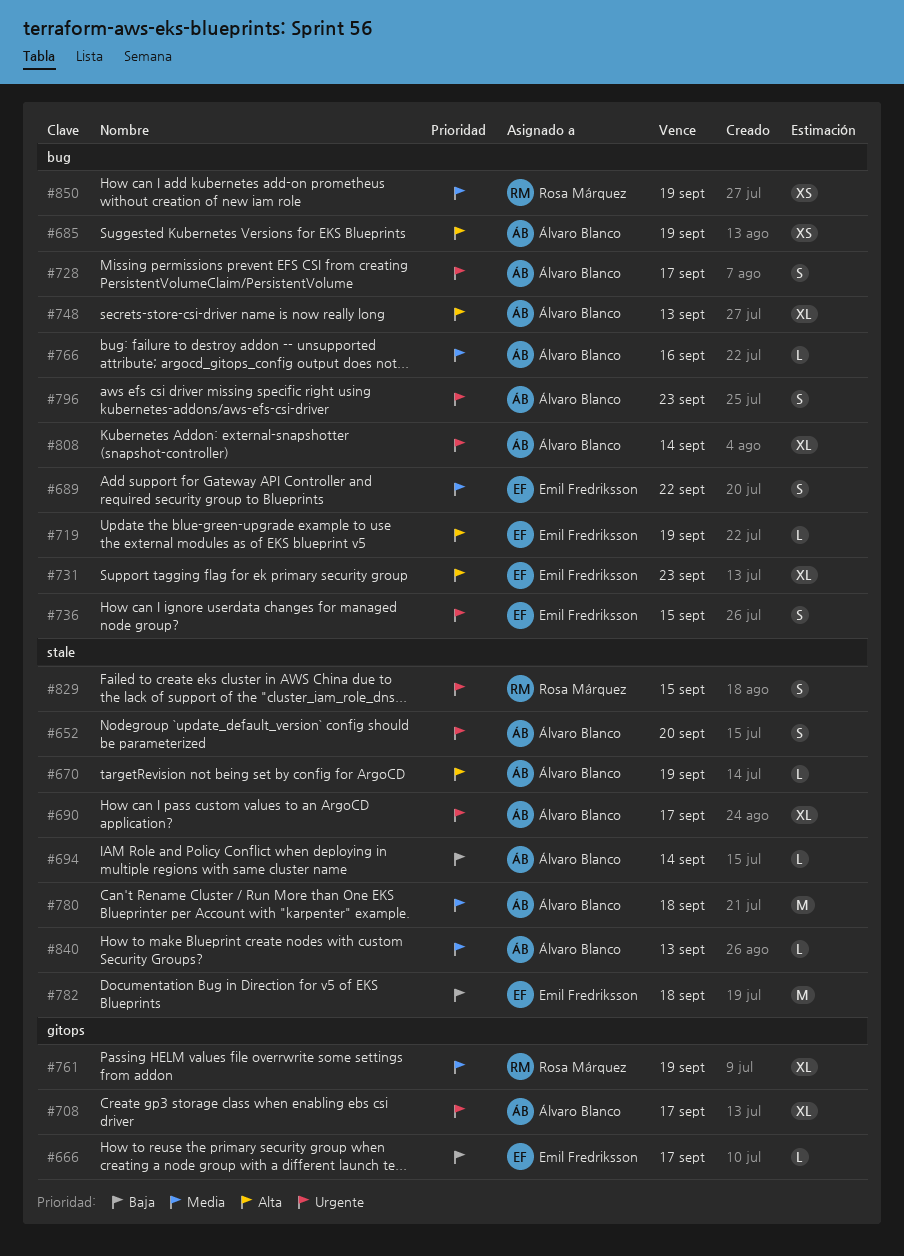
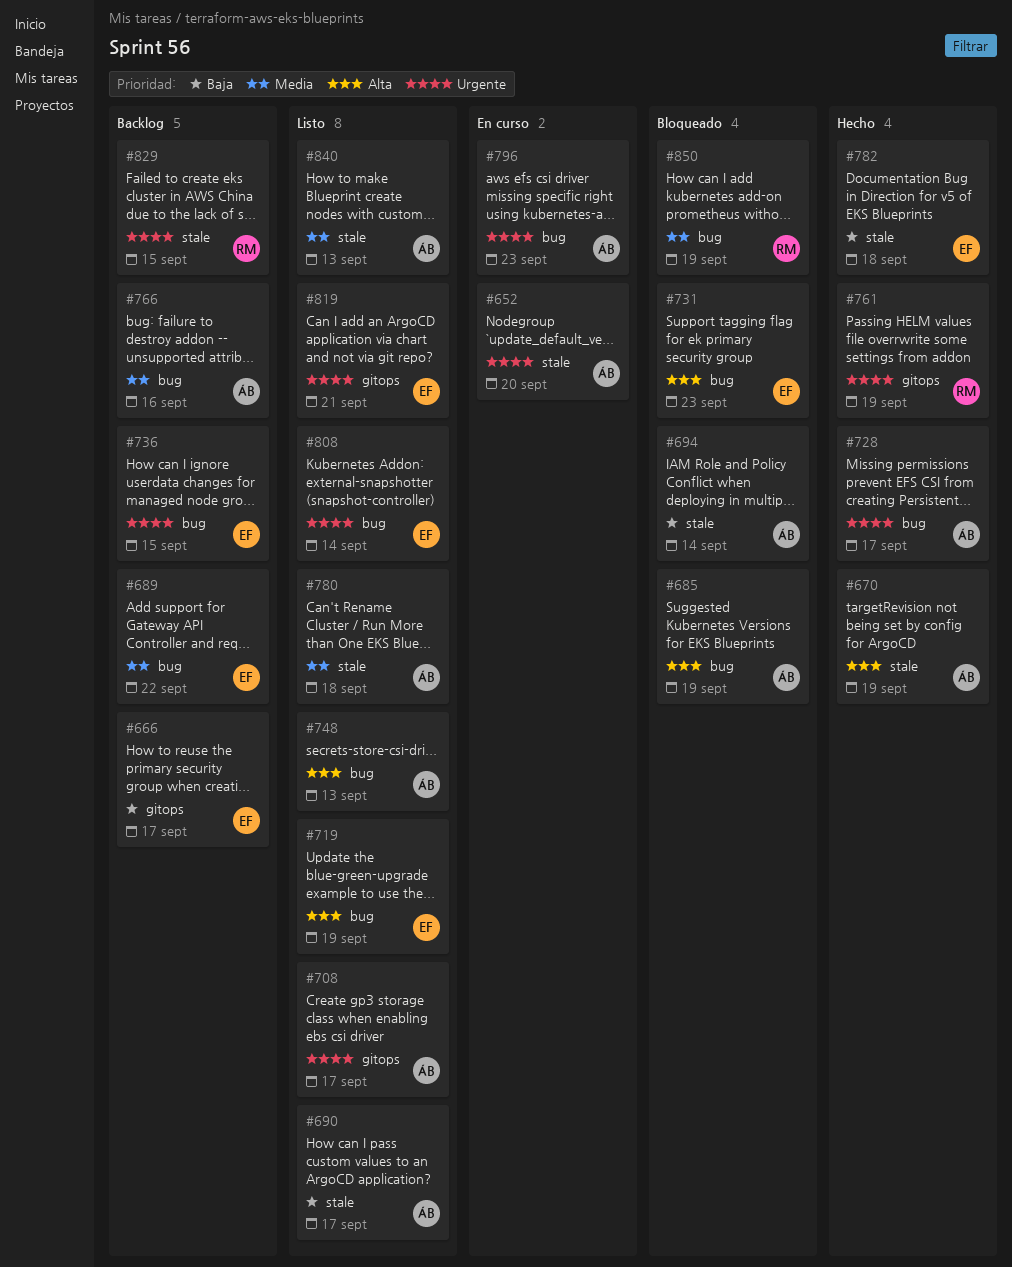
#690, priority: Urgente -> Baja
#761, priority: Media -> Urgente
#808, owner: Álvaro Blanco -> Emil Fredriksson
#819: none -> present

